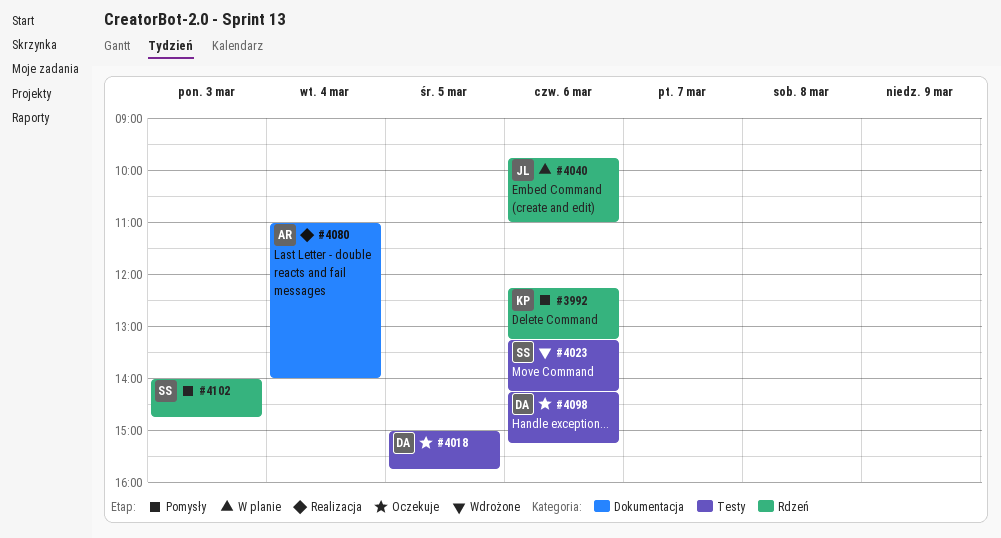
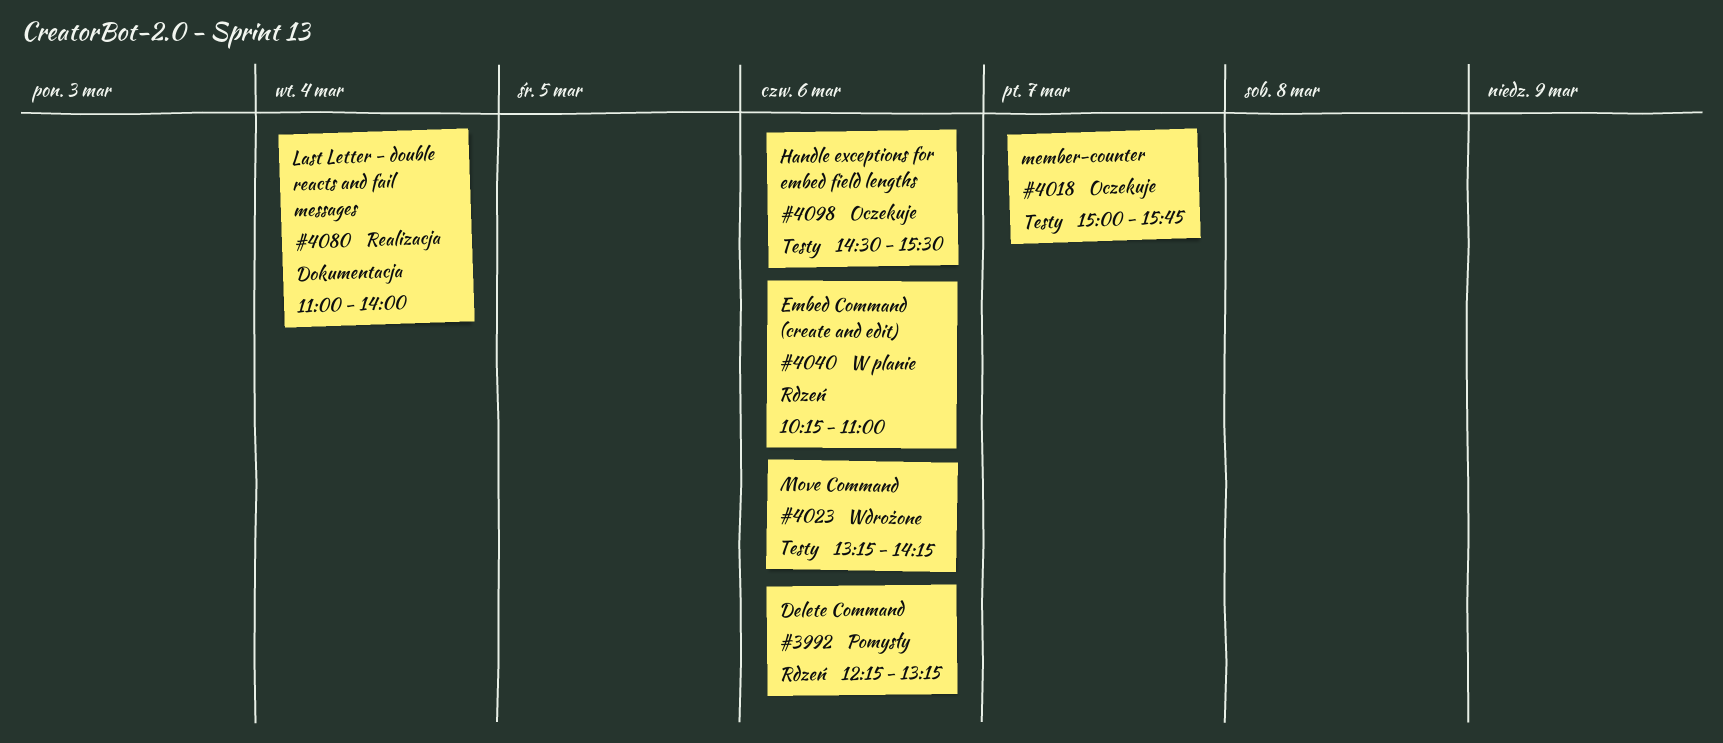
#4018, day: Mar 5 -> Mar 7
#4040, begins: 09:45 -> 10:15
#4098, begins: 14:15 -> 14:30
#4098, ends: 15:15 -> 15:30
#4102: present -> none

